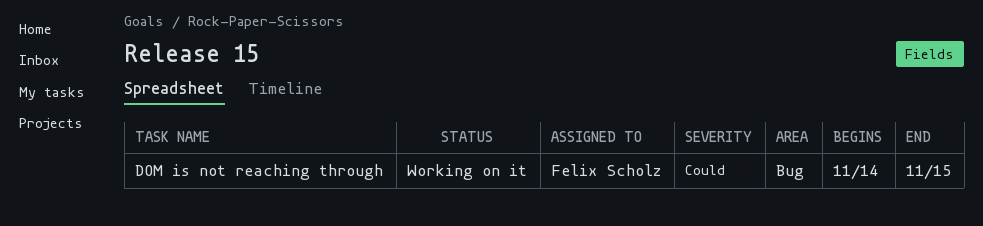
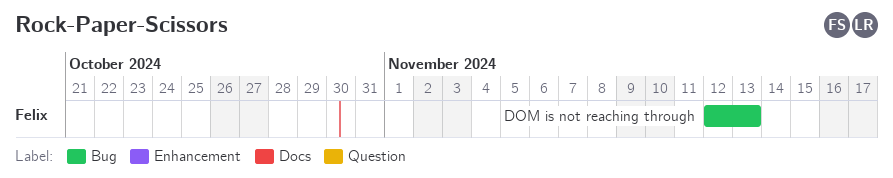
DOM is not reaching through, start: Nov 14 -> Nov 12
DOM is not reaching through, due: Nov 15 -> Nov 13

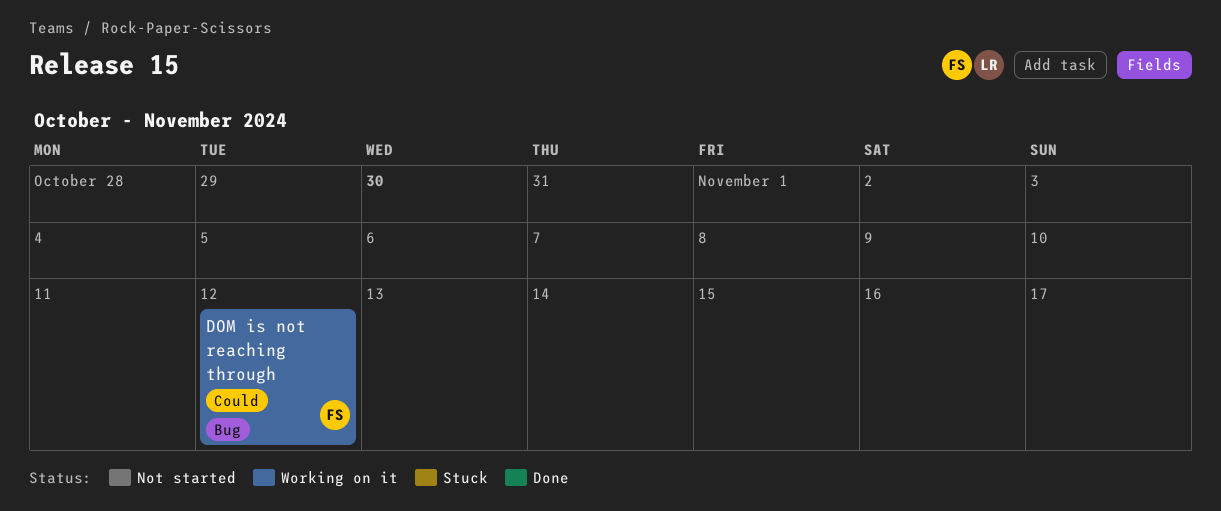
DOM is not reaching through, due: Nov 13 -> Nov 12

